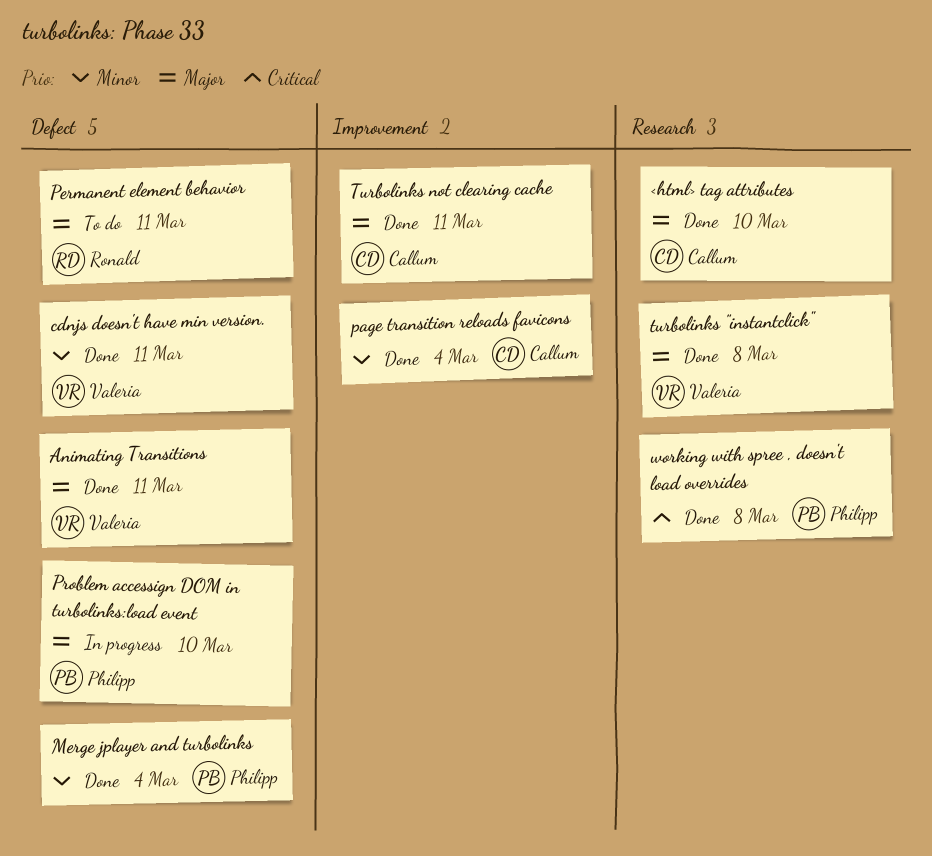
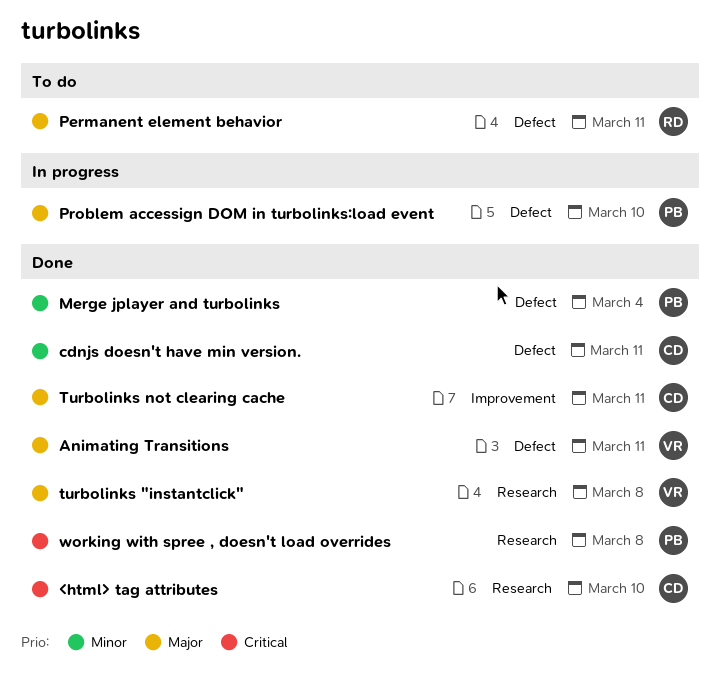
<html> tag attributes, priority: Major -> Critical
cdnjs doesn't have min version., owner: Valeria -> Callum
page transition reloads favicons: present -> none

